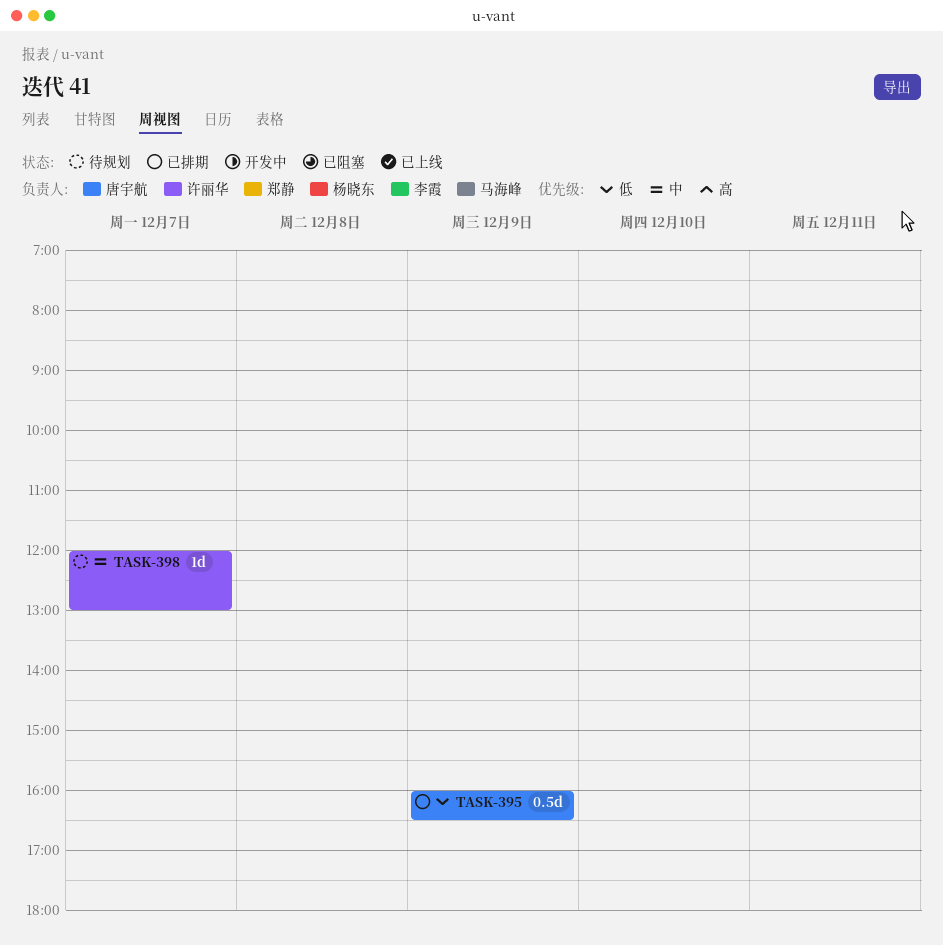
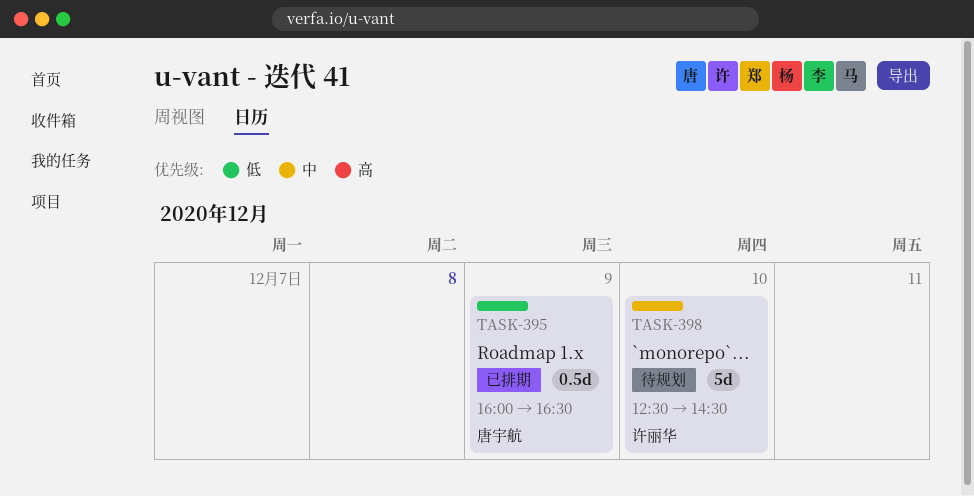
TASK-398, estimate: 1d -> 5d
TASK-398, day: Dec 7 -> Dec 10
TASK-398, begins: 12:00 -> 12:30
TASK-398, ends: 13:00 -> 14:30

